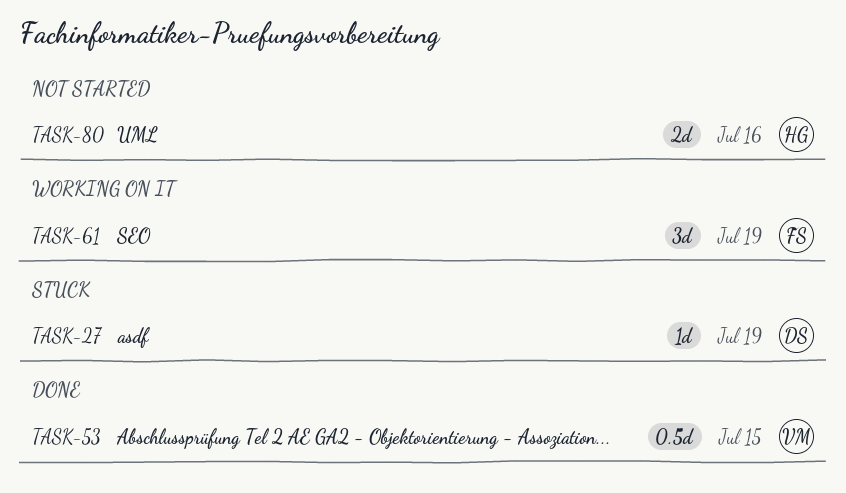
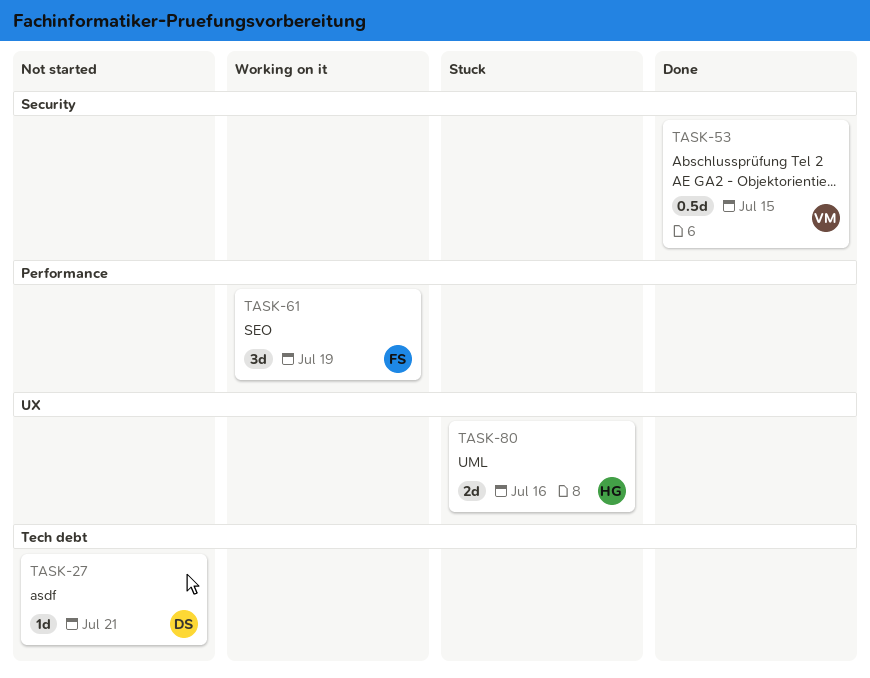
TASK-27, status: Stuck -> Not started
TASK-27, due: Jul 19 -> Jul 21
TASK-80, status: Not started -> Stuck

